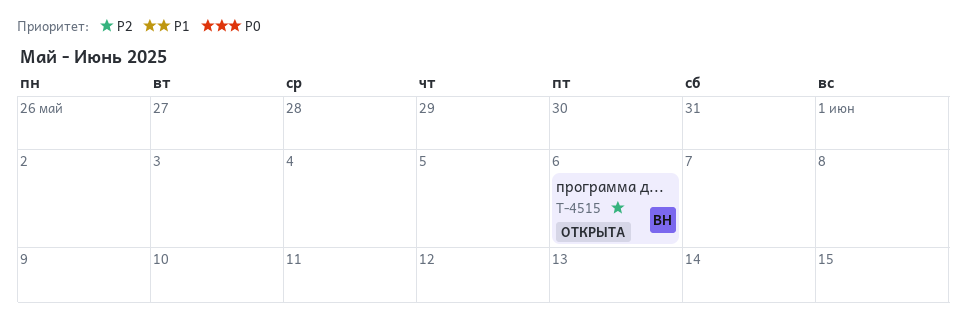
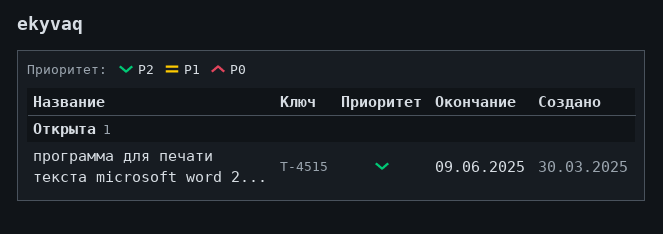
T-4515, due: Jun 6 -> Jun 9

